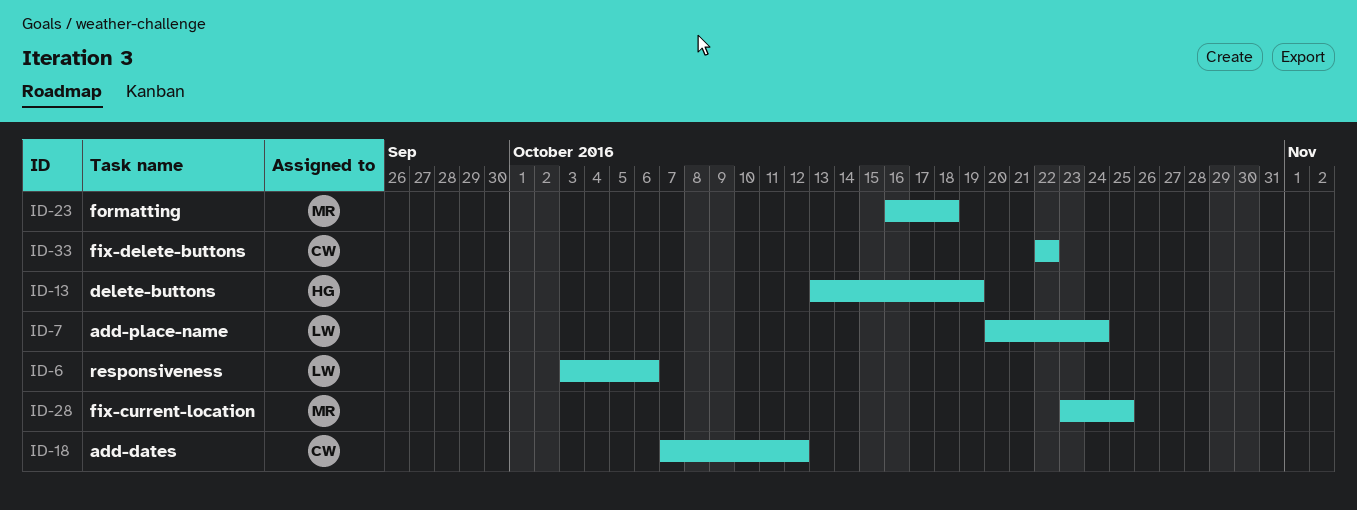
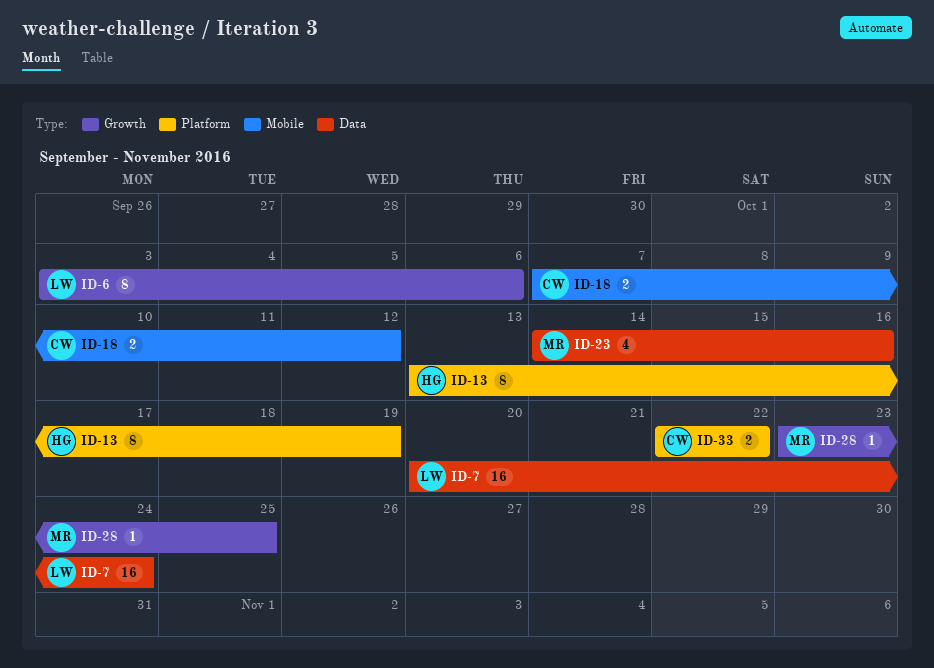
ID-23, start: Oct 16 -> Oct 14
ID-23, due: Oct 18 -> Oct 16

